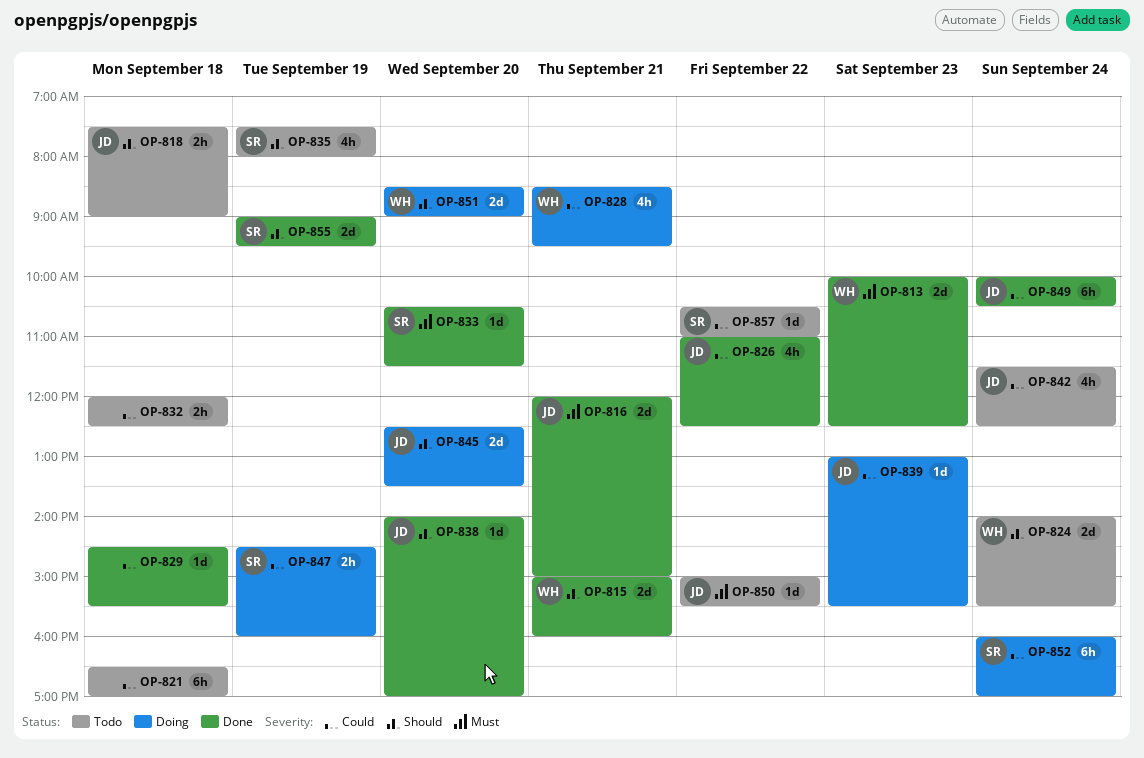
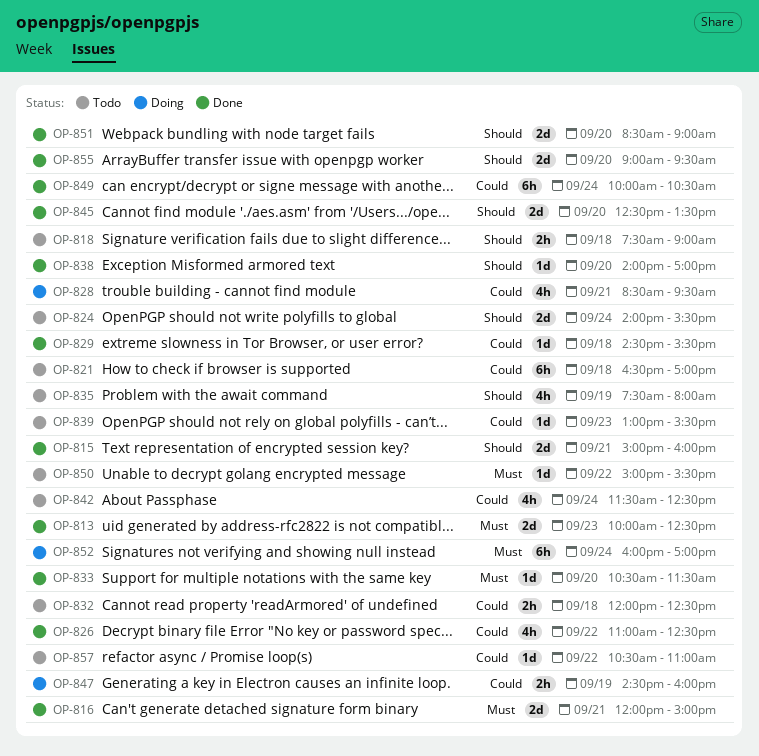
OP-839, status: Doing -> Todo
OP-845, status: Doing -> Done
OP-851, status: Doing -> Done
OP-852, priority: Could -> Must
OP-855, day: Sep 19 -> Sep 20

